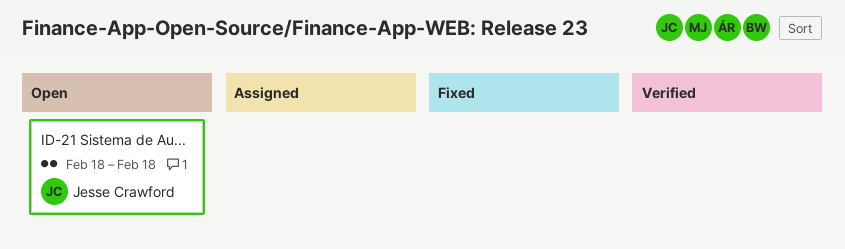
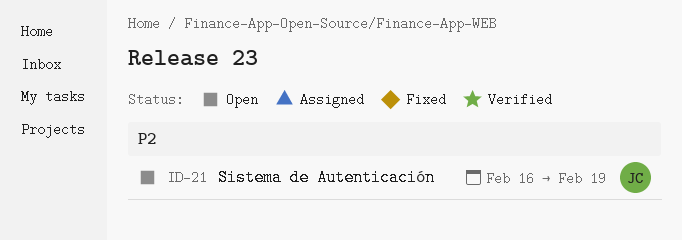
ID-21, start: Feb 18 -> Feb 16
ID-21, due: Feb 18 -> Feb 19

